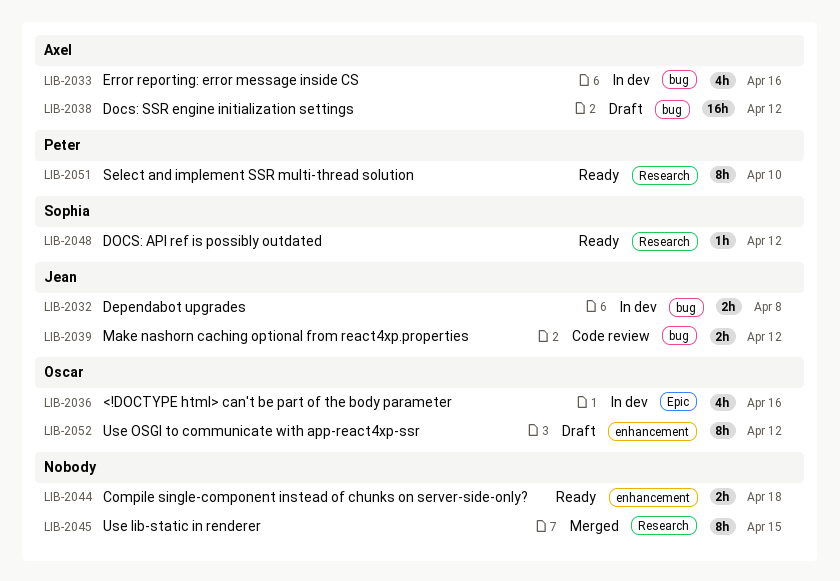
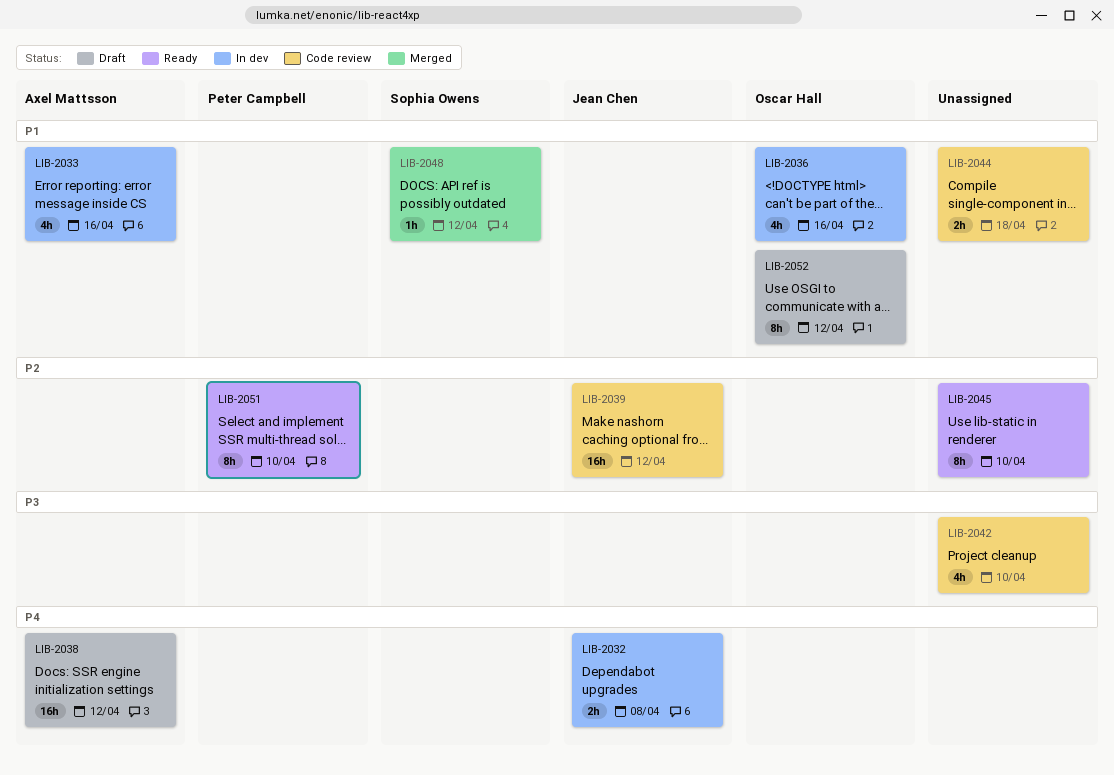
LIB-2039, estimate: 2h -> 16h
LIB-2042: none -> present
LIB-2044, status: Ready -> Code review
LIB-2045, status: Merged -> Ready
LIB-2045, due: Apr 15 -> Apr 10
LIB-2048, status: Ready -> Merged

